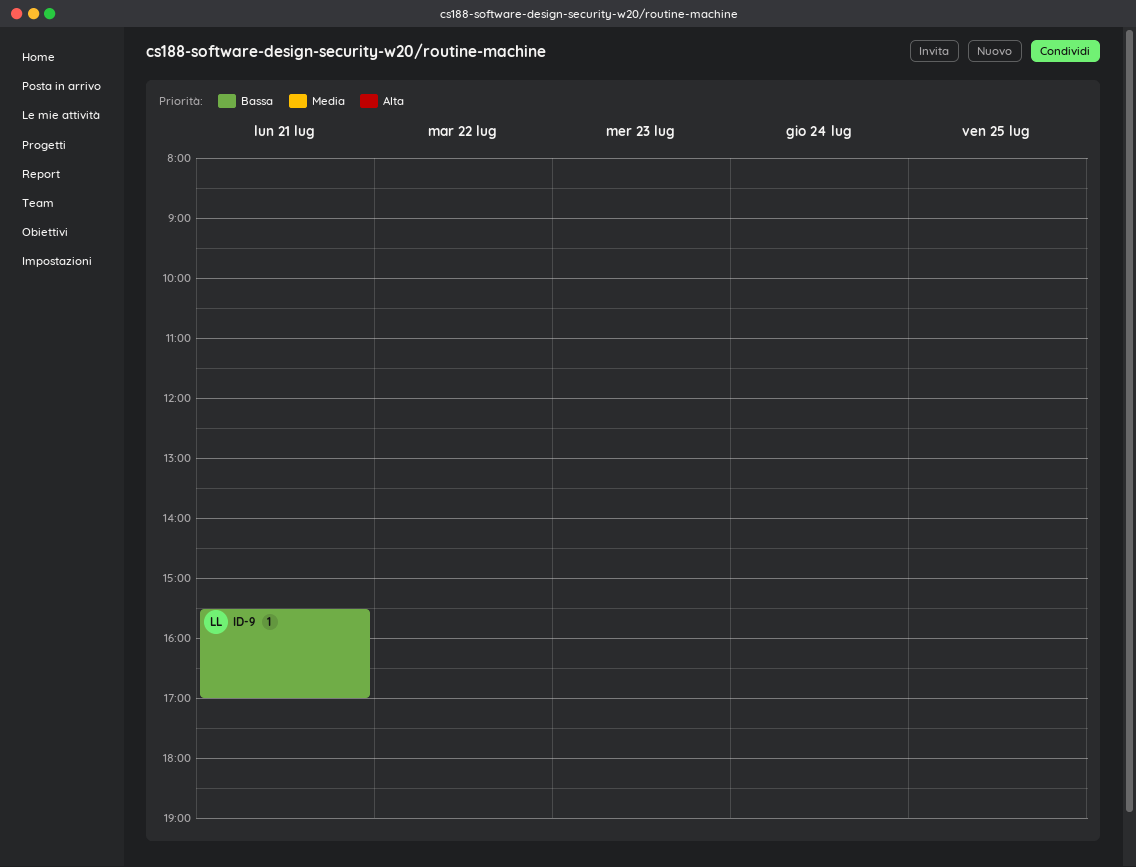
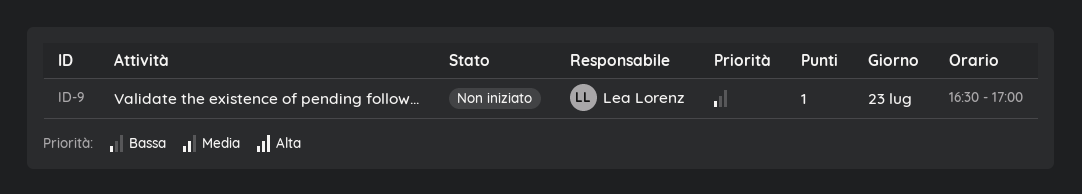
ID-9, day: Jul 21 -> Jul 23
ID-9, begins: 15:30 -> 16:30

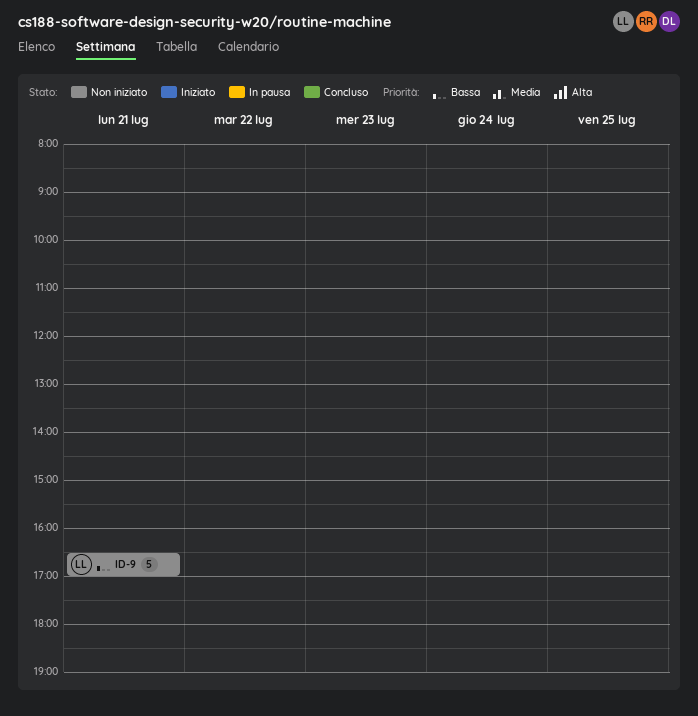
ID-9, estimate: 1 -> 5
ID-9, day: Jul 23 -> Jul 21

